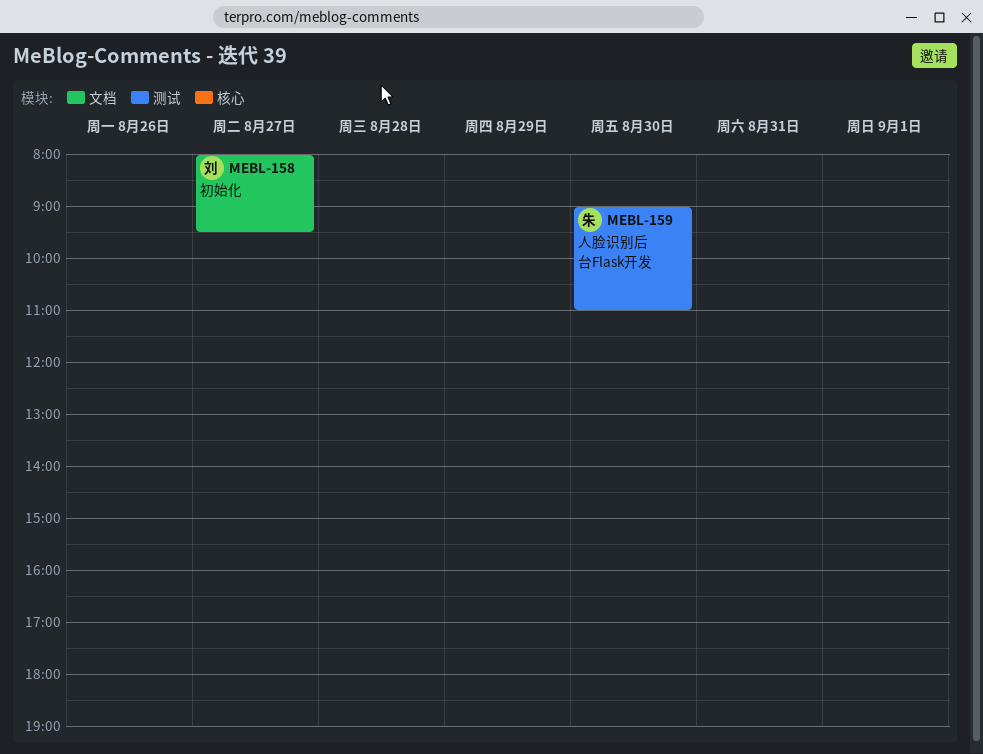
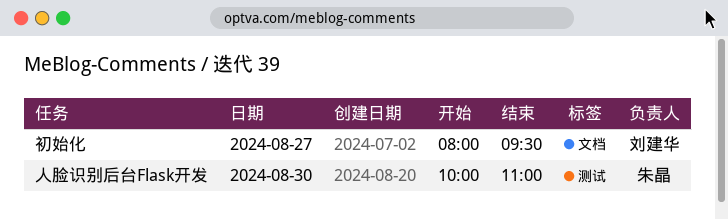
人脸识别后台Flask开发, begins: 09:00 -> 10:00

